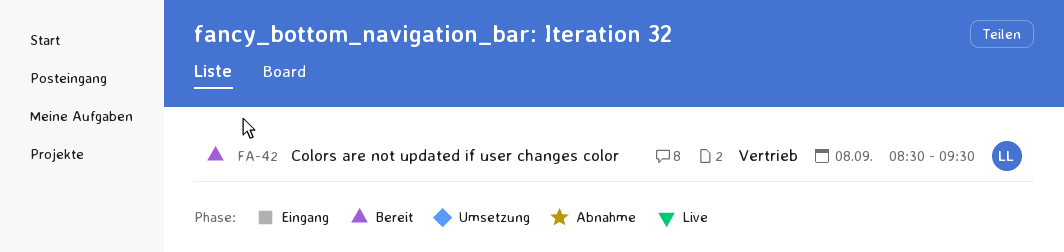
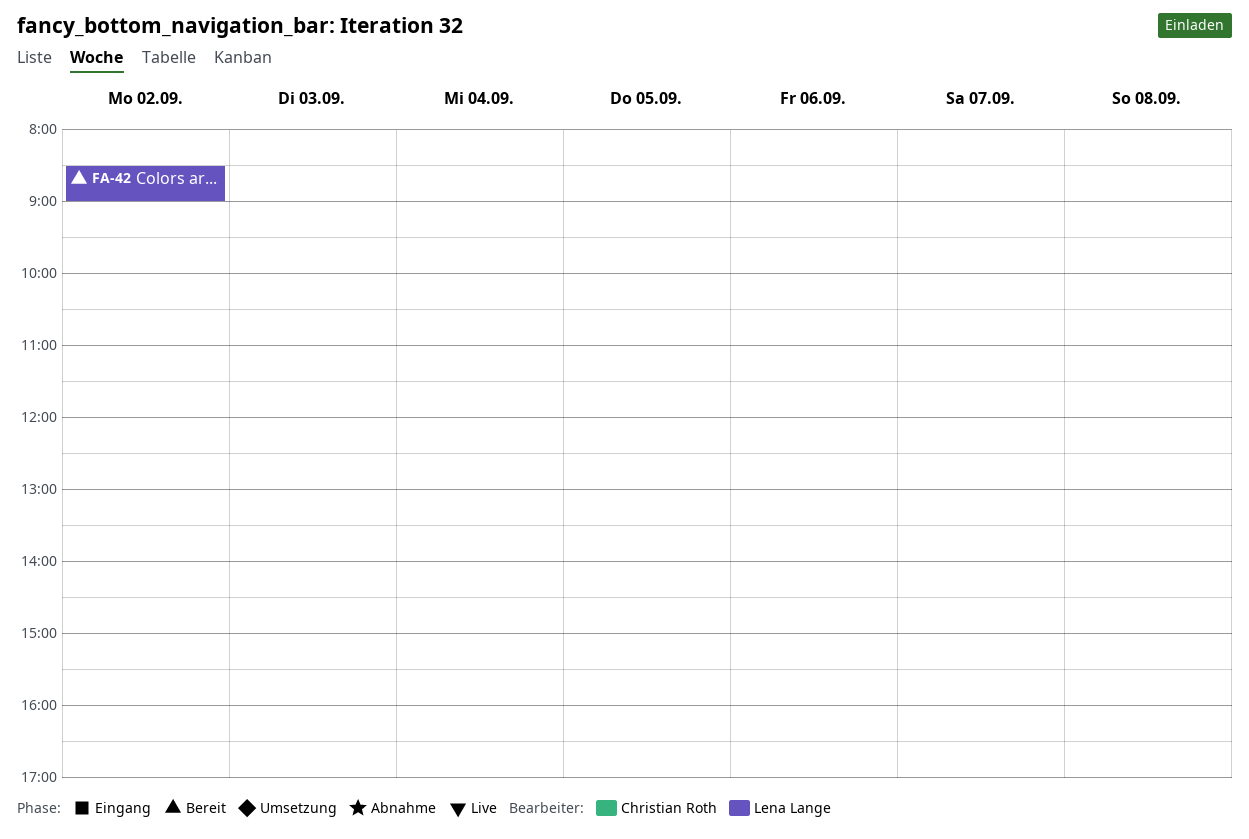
FA-42, day: Sep 8 -> Sep 2
FA-42, ends: 09:30 -> 09:00

